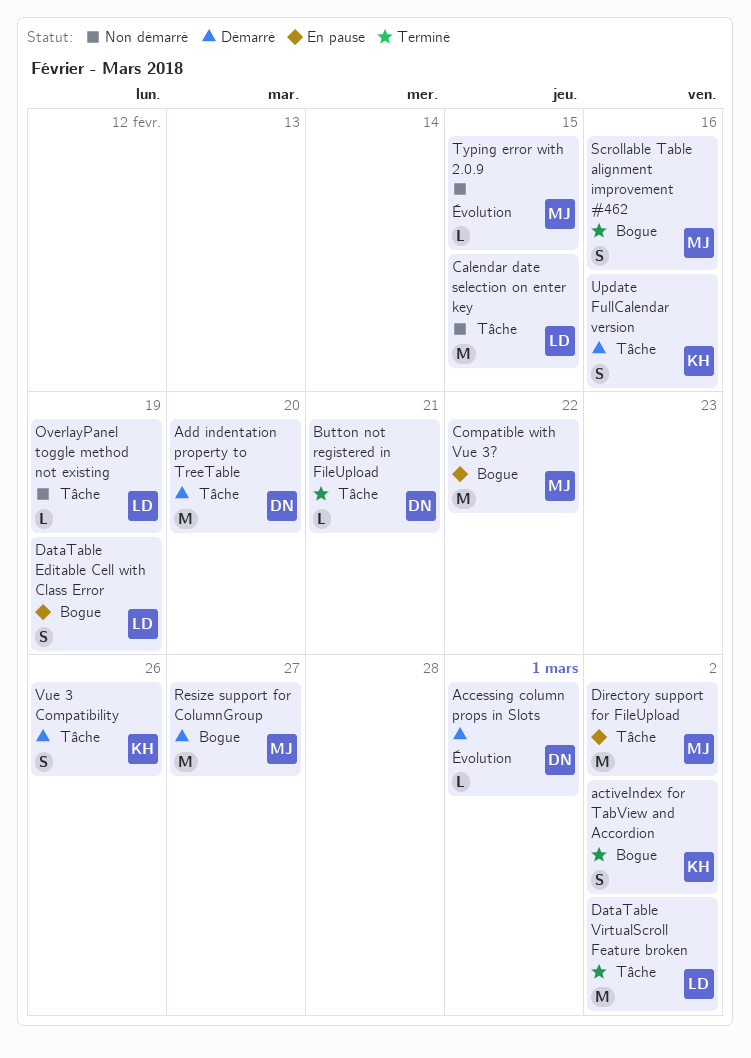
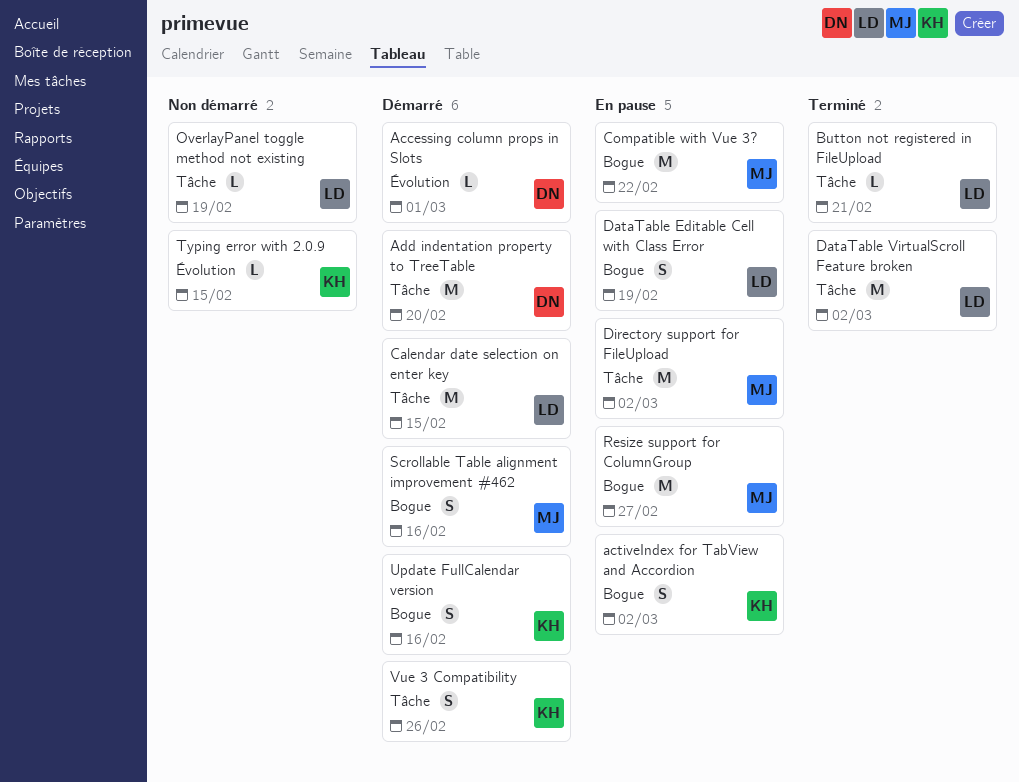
activeIndex for TabView and Accordion, status: Terminé -> En pause
Button not registered in FileUpload, owner: DN -> LD
Calendar date selection on enter key, status: Non démarré -> Démarré
Resize support for ColumnGroup, status: Démarré -> En pause
Scrollable Table alignment improvement #462, status: Terminé -> Démarré
Typing error with 2.0.9, owner: MJ -> KH
Update FullCalendar version, label: Tâche -> Bogue

